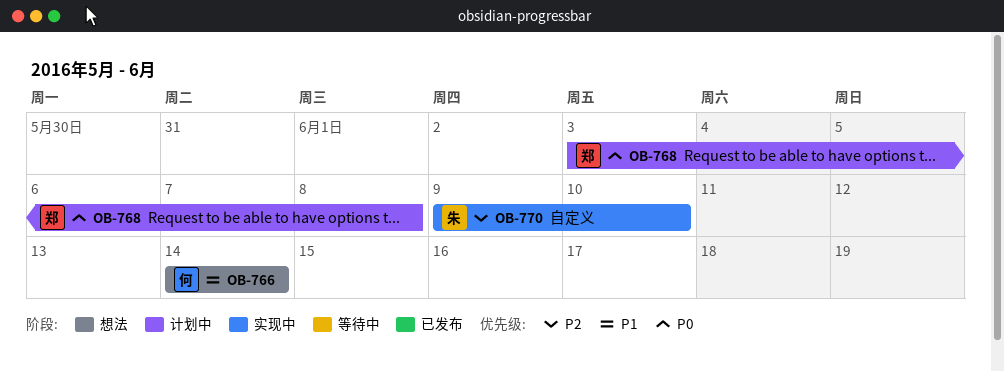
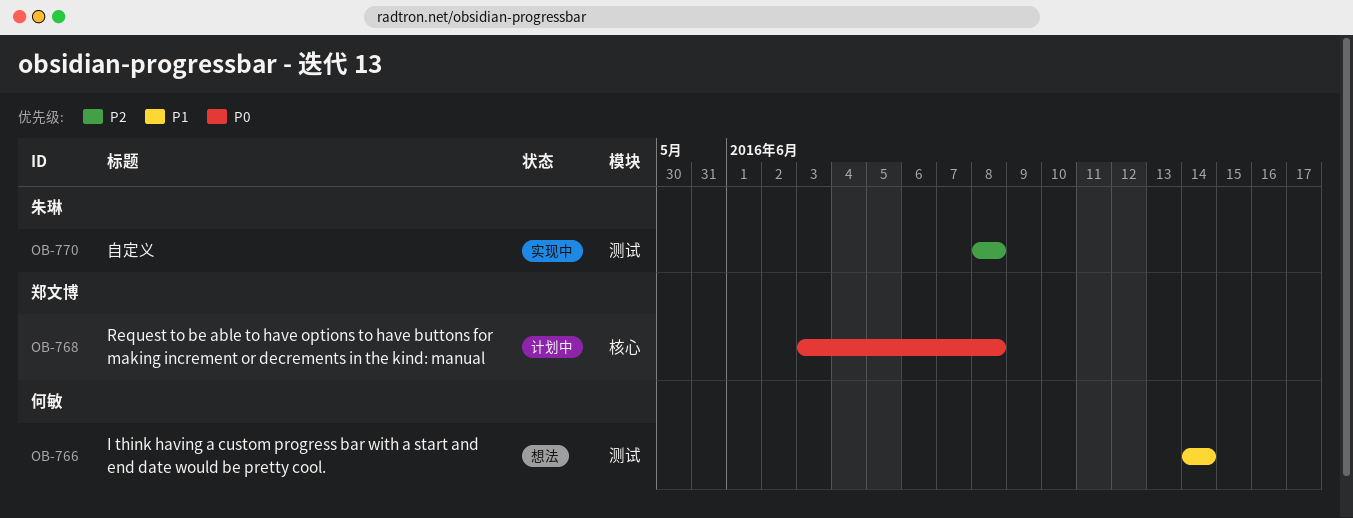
OB-770, start: Jun 9 -> Jun 8
OB-770, due: Jun 10 -> Jun 8

